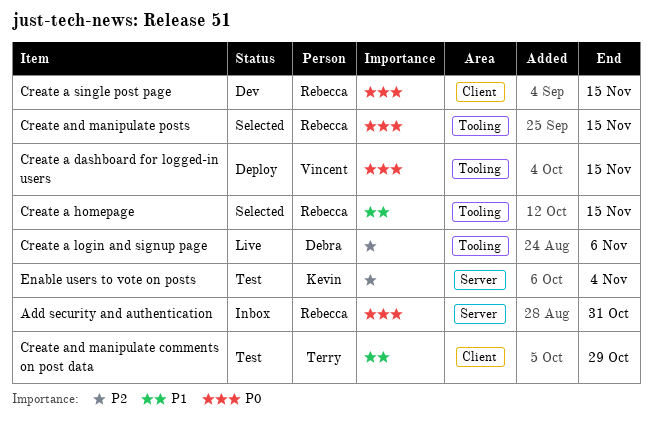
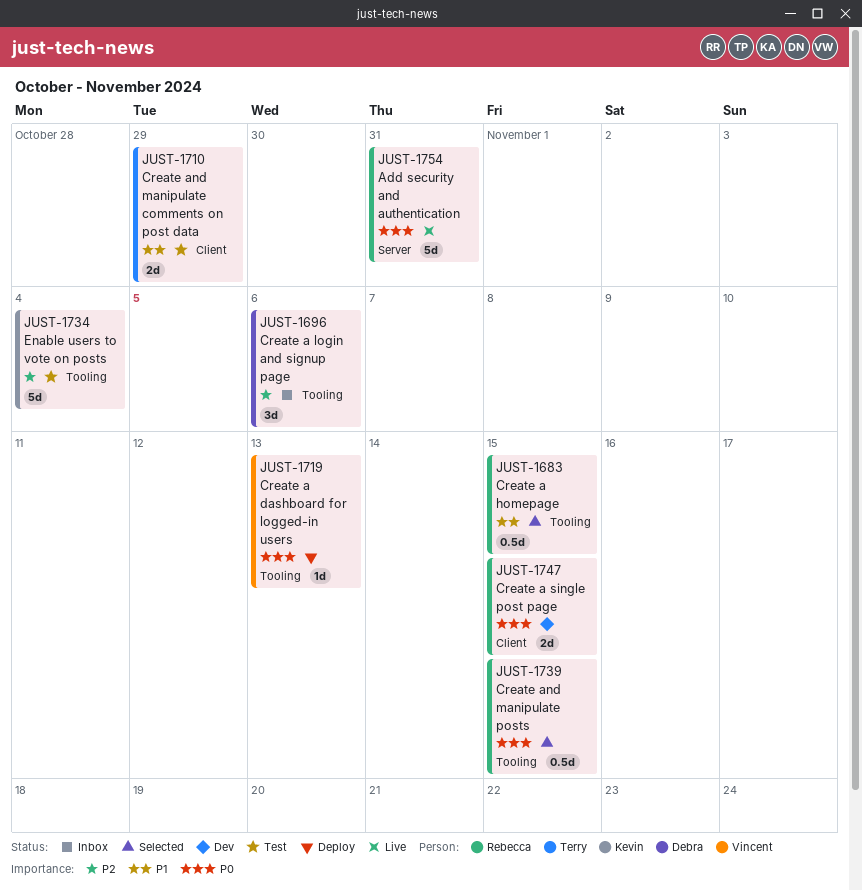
Add security and authentication, status: Inbox -> Live
Create a dashboard for logged-in users, due: Nov 15 -> Nov 13
Create a login and signup page, status: Live -> Inbox
Enable users to vote on posts, label: Server -> Tooling

